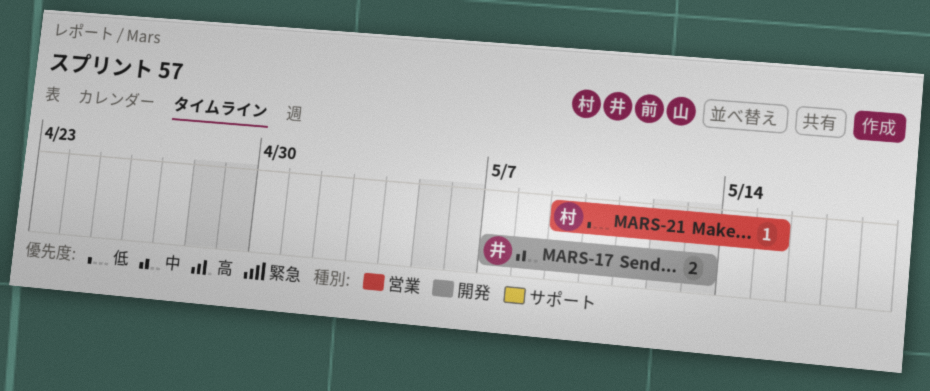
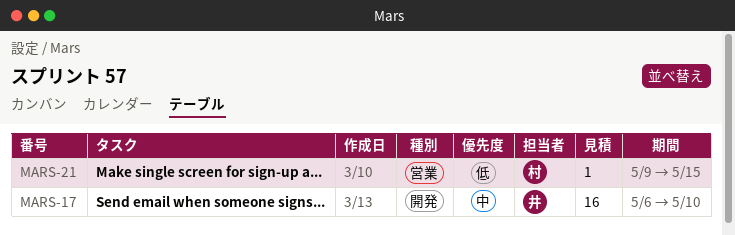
MARS-17, estimate: 2 -> 16
MARS-17, start: May 7 -> May 6
MARS-17, due: May 13 -> May 10

